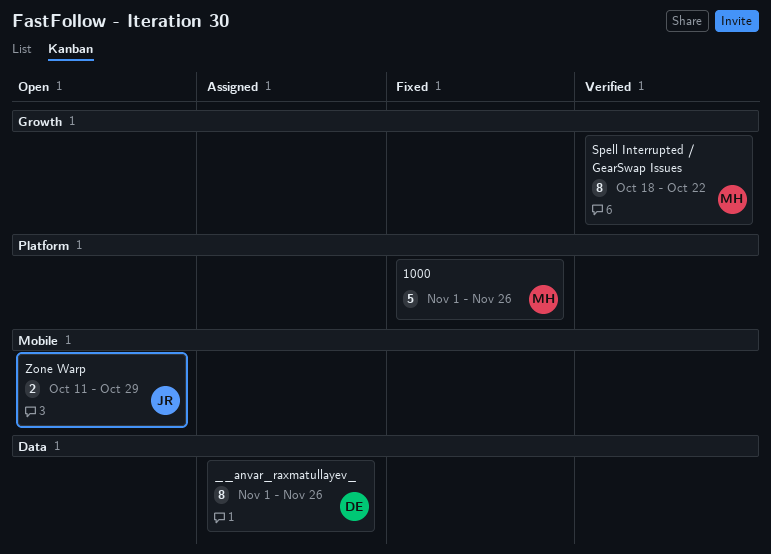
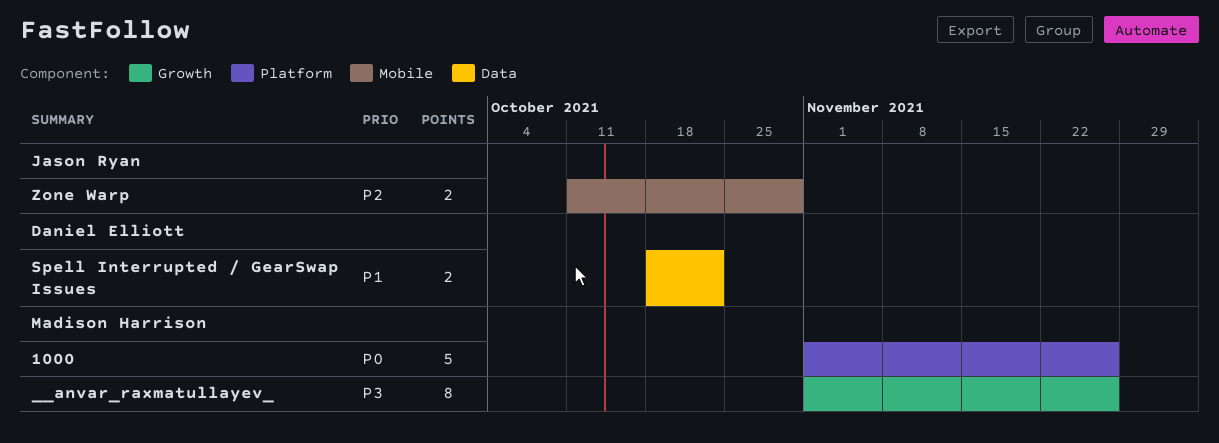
__anvar_raxmatullayev_, owner: Daniel Elliott -> Madison Harrison
__anvar_raxmatullayev_, label: Data -> Growth
Spell Interrupted / GearSwap Issues, owner: Madison Harrison -> Daniel Elliott
Spell Interrupted / GearSwap Issues, label: Growth -> Data
Spell Interrupted / GearSwap Issues, estimate: 8 -> 2

